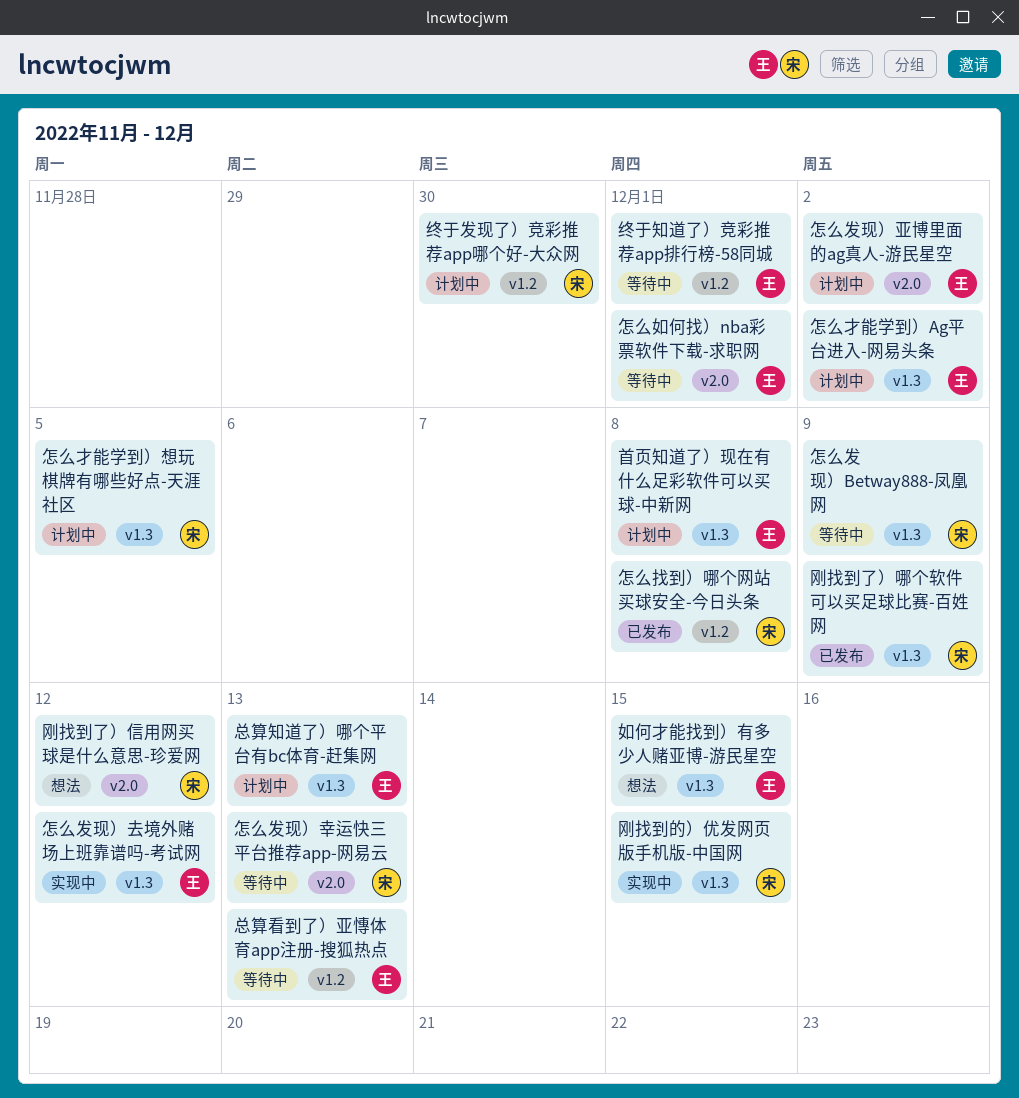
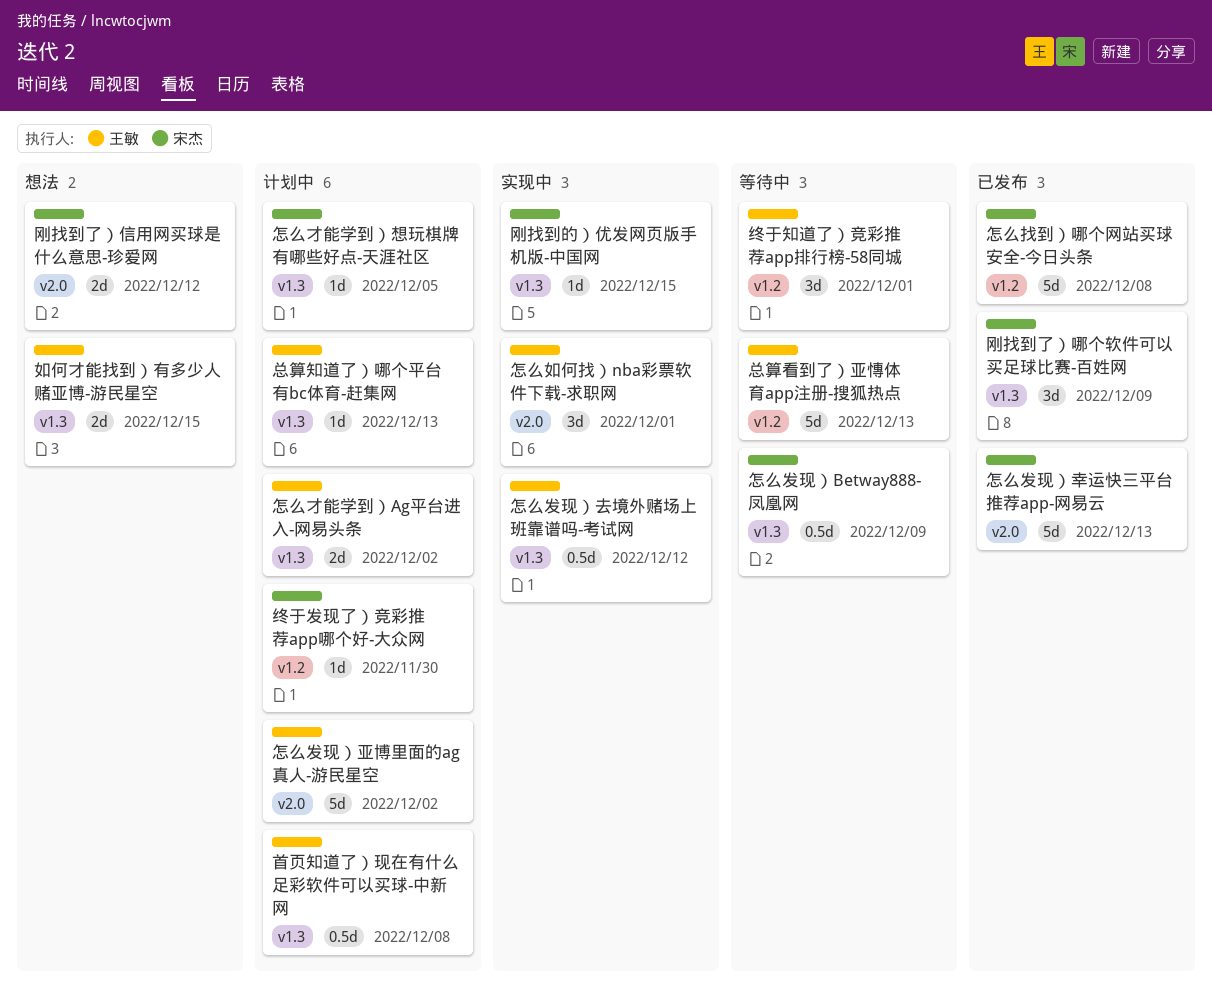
怎么发现）幸运快三平台推荐app-网易云, status: 等待中 -> 已发布
怎么如何找）nba彩票软件下载-求职网, status: 等待中 -> 实现中

